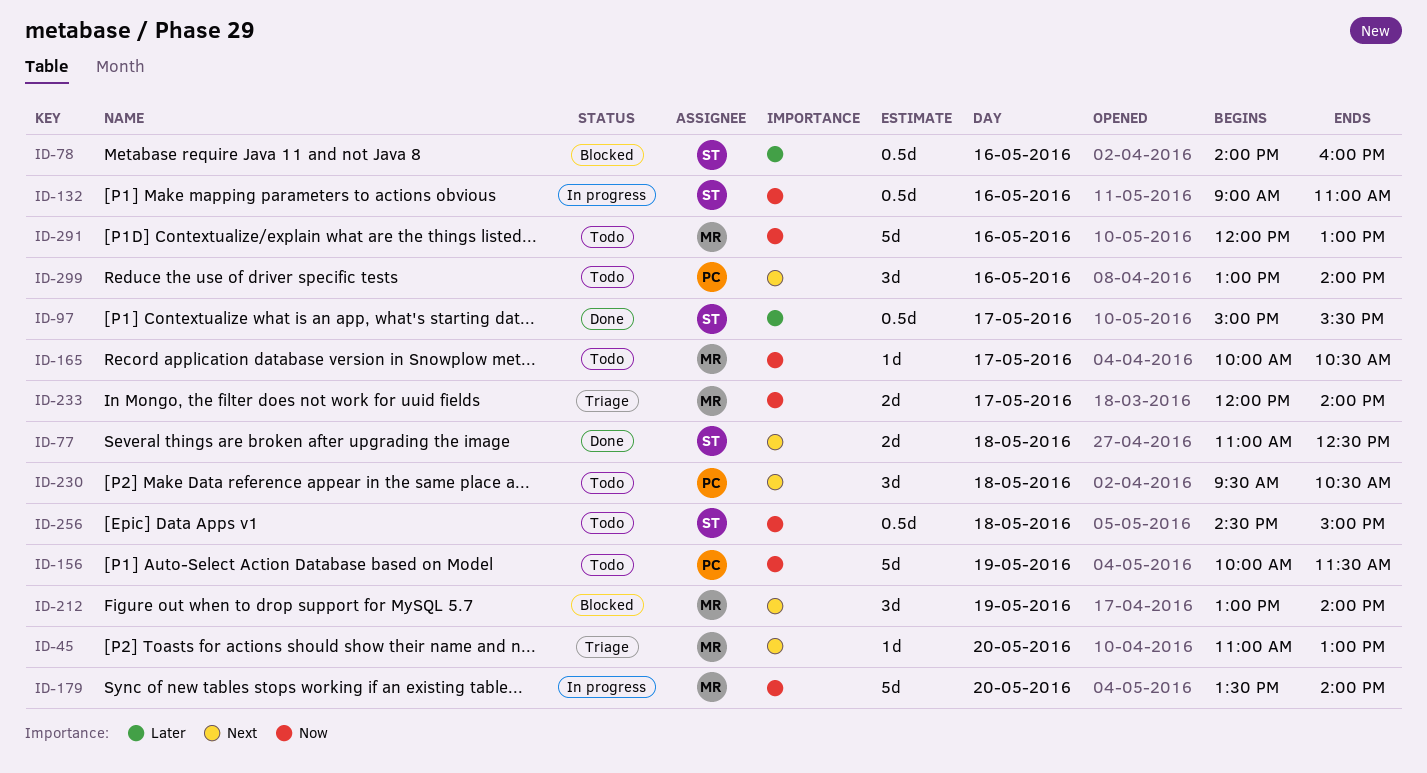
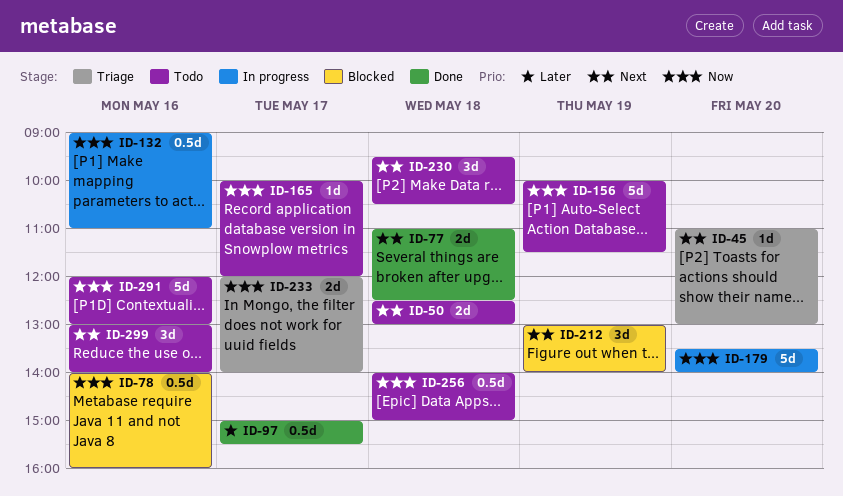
ID-50: none -> present
ID-78, priority: Later -> Now
ID-165, ends: 10:30 -> 12:00
ID-256, begins: 14:30 -> 14:00

